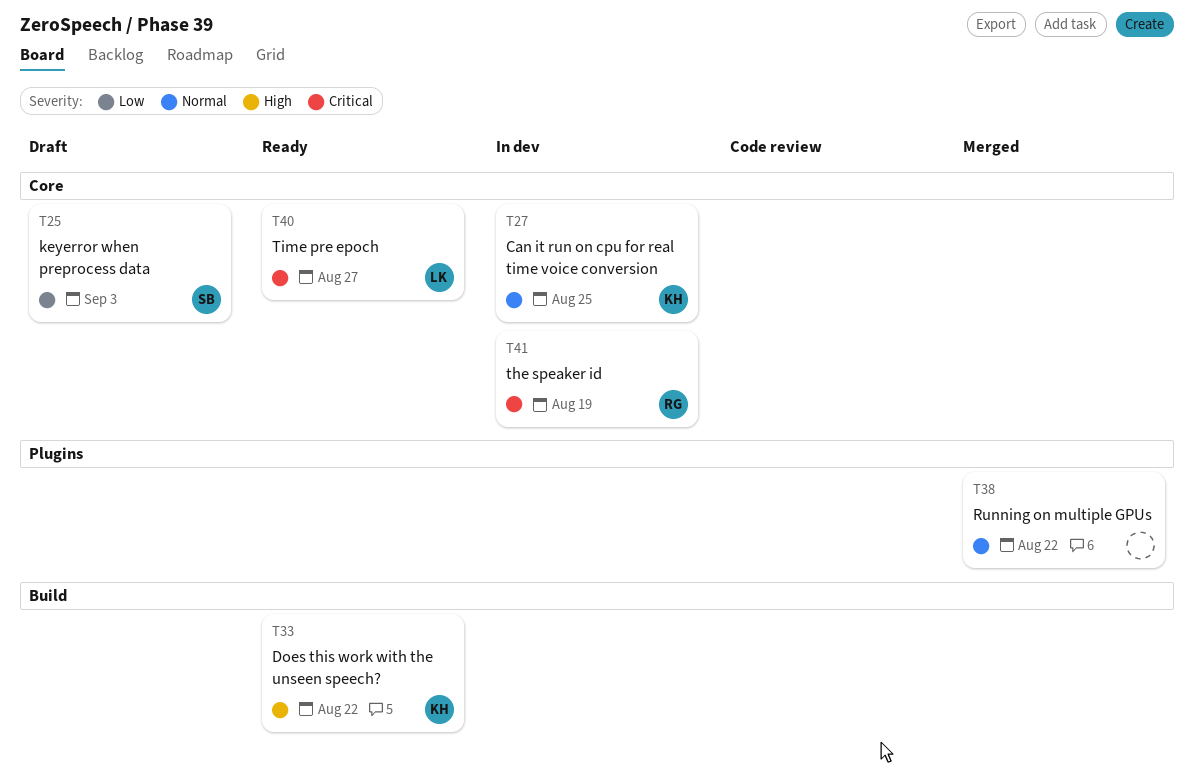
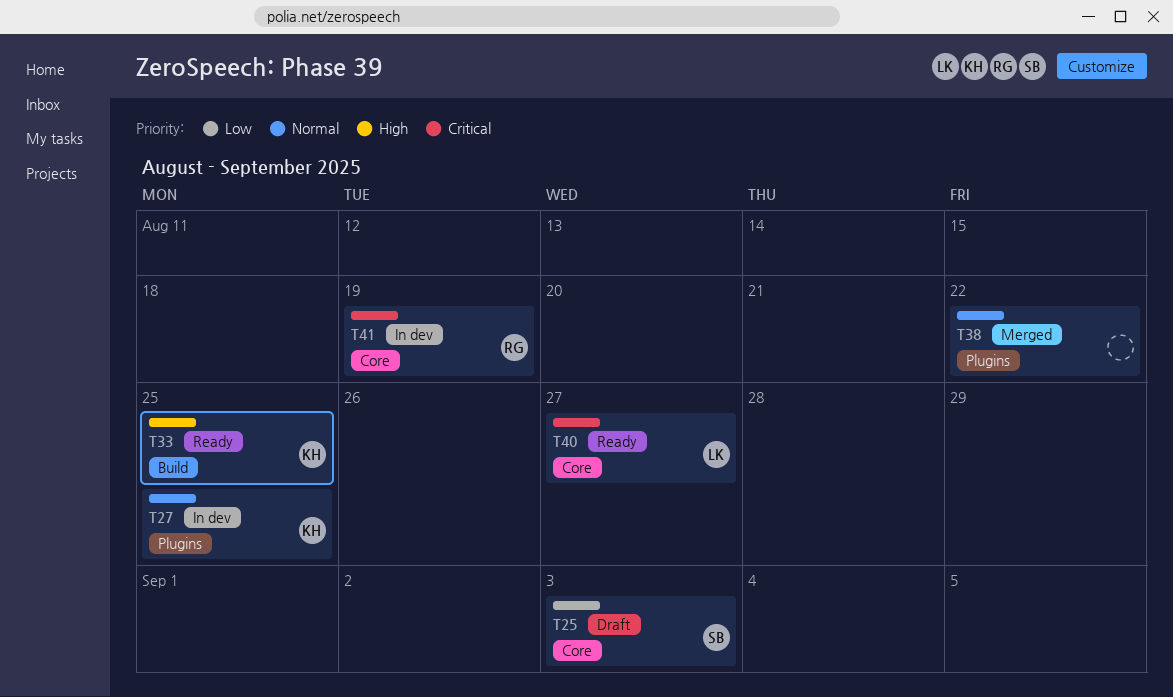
T27, label: Core -> Plugins
T33, due: Aug 22 -> Aug 25

